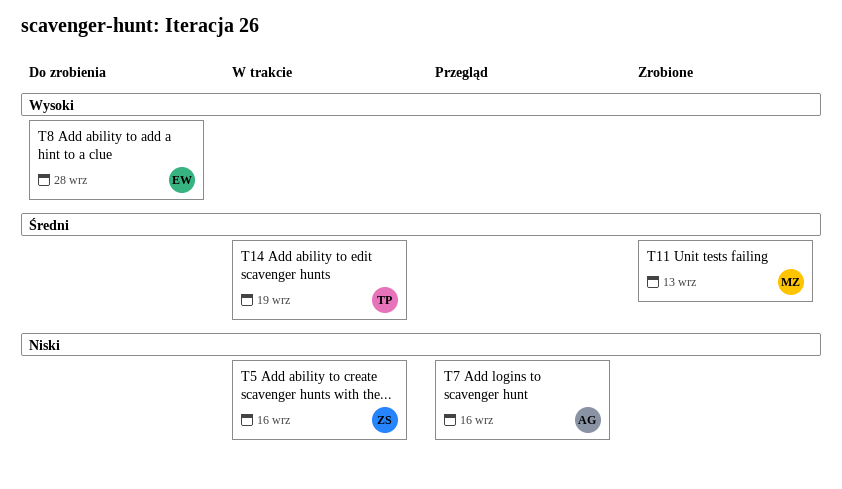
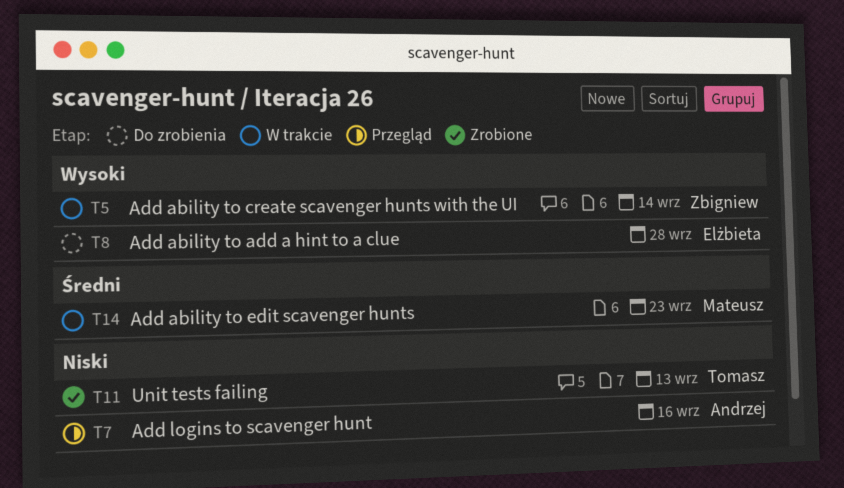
T5, priority: Niski -> Wysoki
T5, due: Sep 16 -> Sep 14
T11, owner: Mateusz -> Tomasz
T11, priority: Średni -> Niski
T14, owner: Tomasz -> Mateusz
T14, due: Sep 19 -> Sep 23

